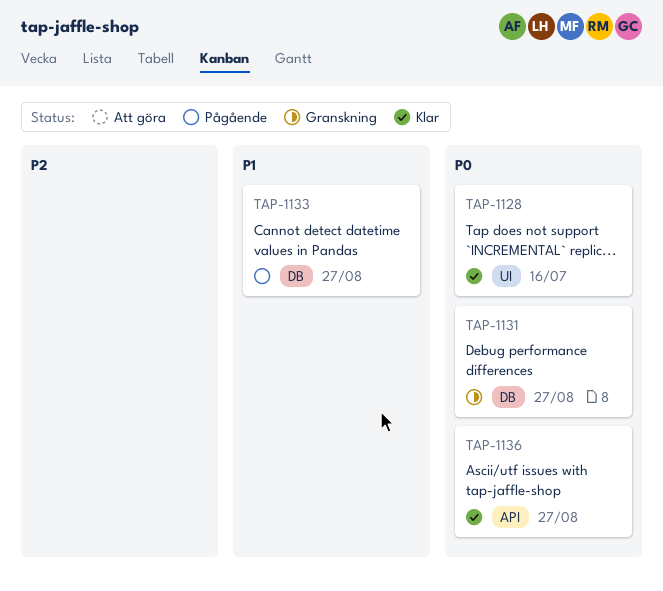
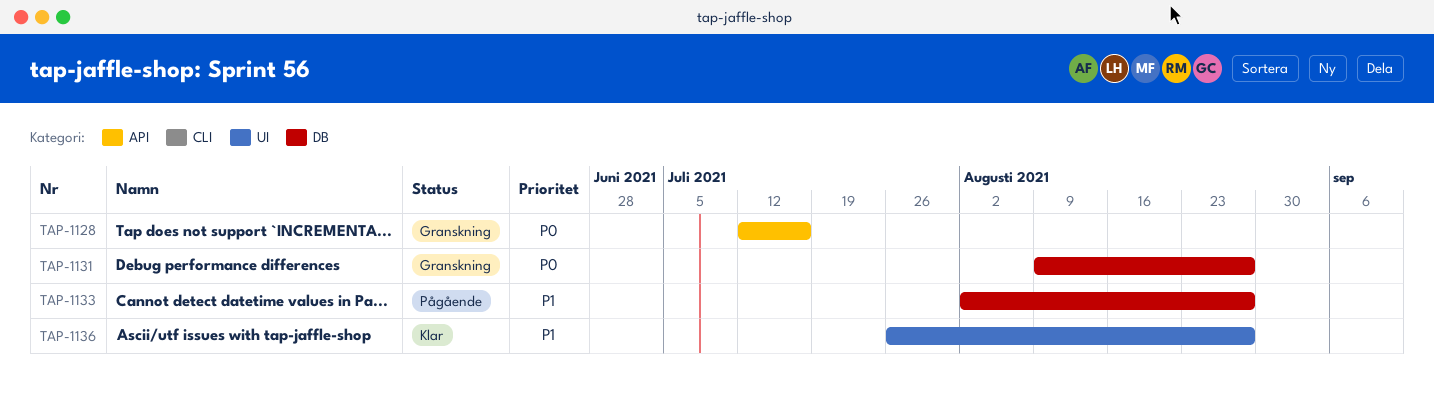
TAP-1128, status: Klar -> Granskning
TAP-1128, label: UI -> API
TAP-1136, priority: P0 -> P1
TAP-1136, label: API -> UI

